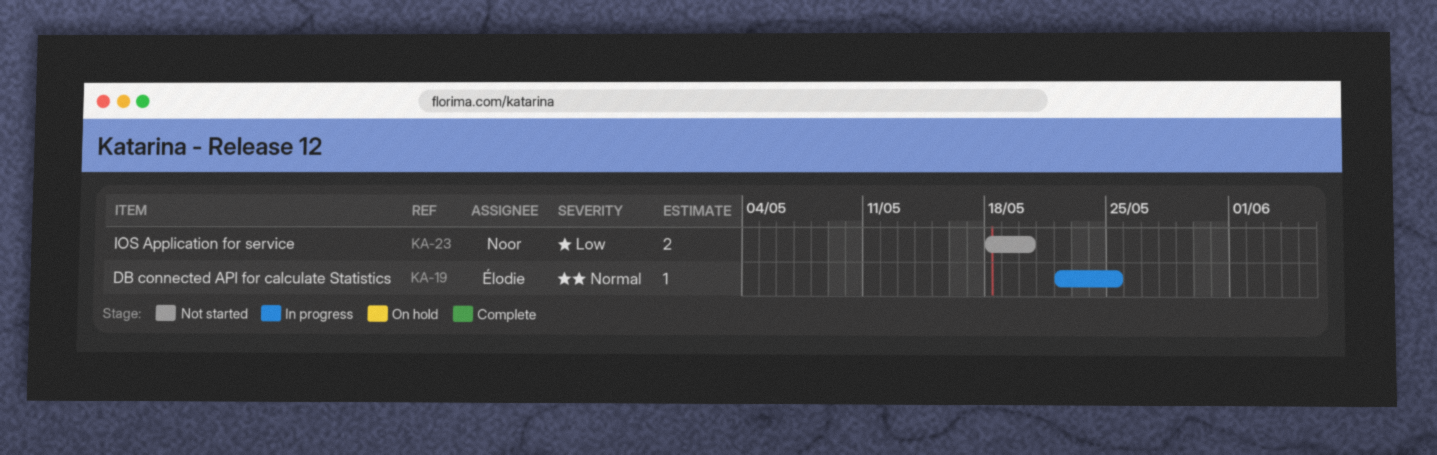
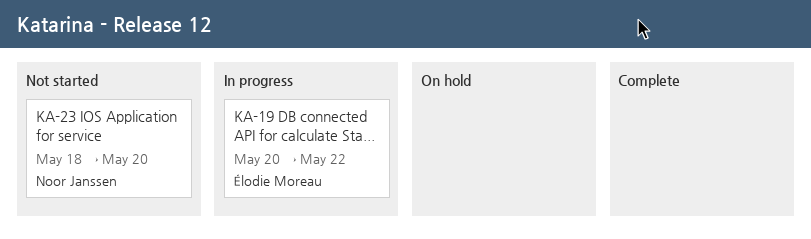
KA-19, start: May 22 -> May 20
KA-19, due: May 25 -> May 22

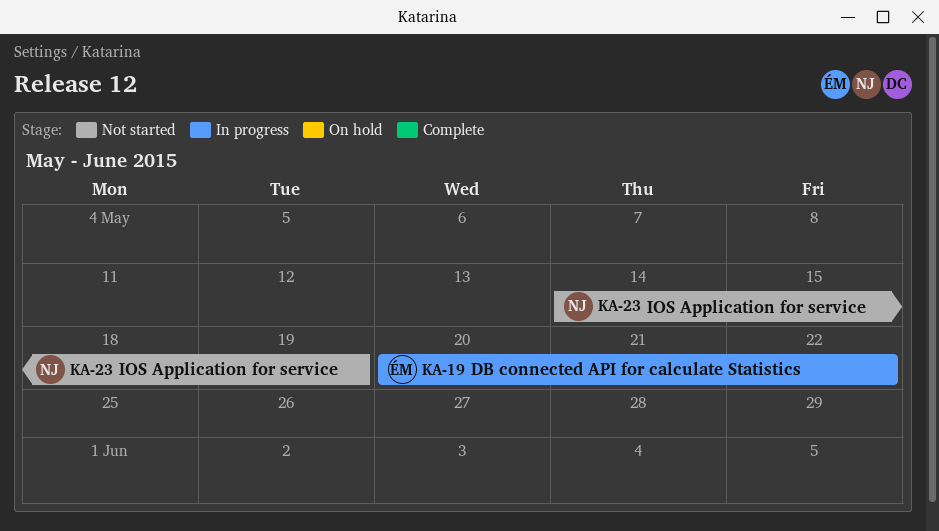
KA-23, start: May 18 -> May 14
KA-23, due: May 20 -> May 19

